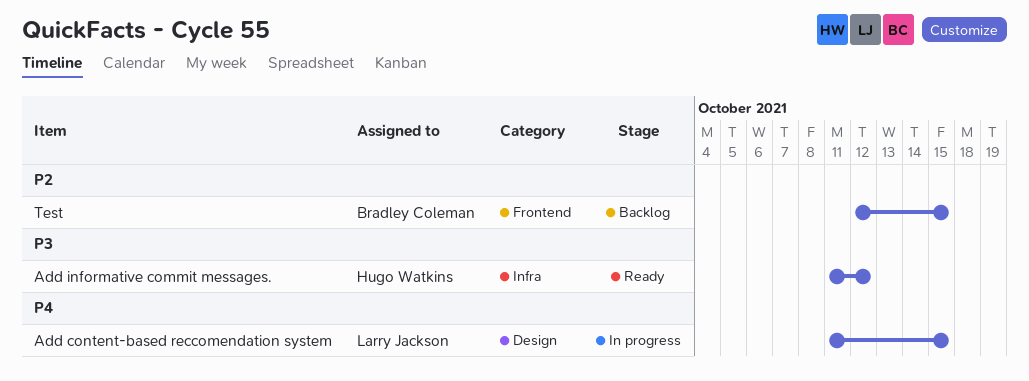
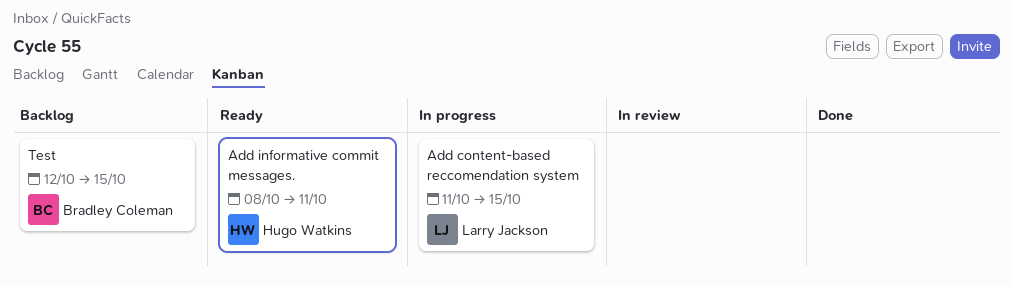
Add informative commit messages., start: Oct 11 -> Oct 8
Add informative commit messages., due: Oct 12 -> Oct 11

